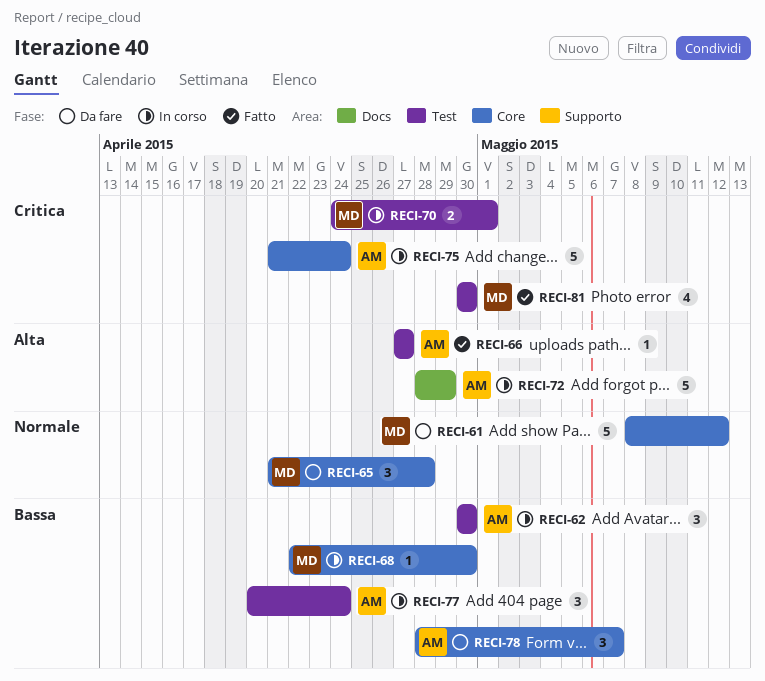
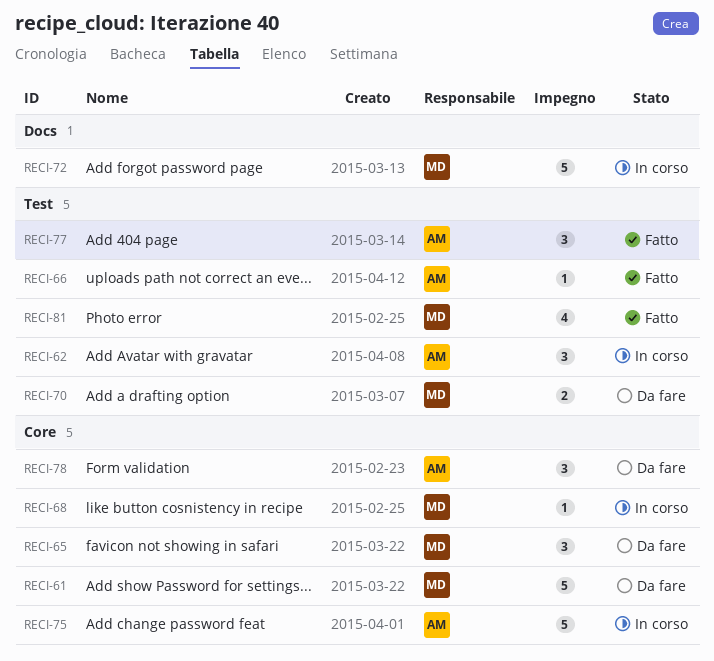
RECI-70, status: In corso -> Da fare
RECI-72, owner: AM -> MD
RECI-77, status: In corso -> Fatto

